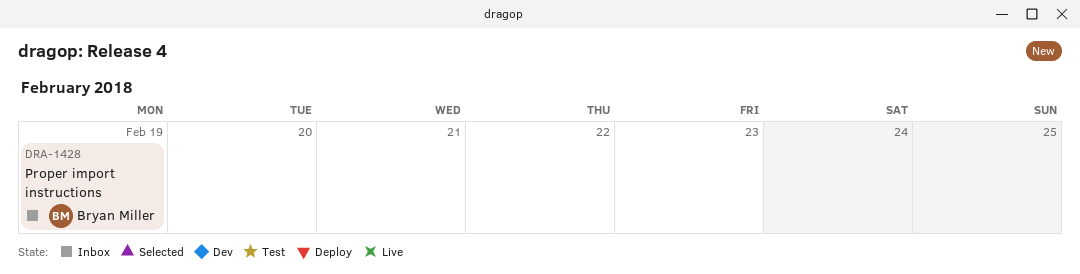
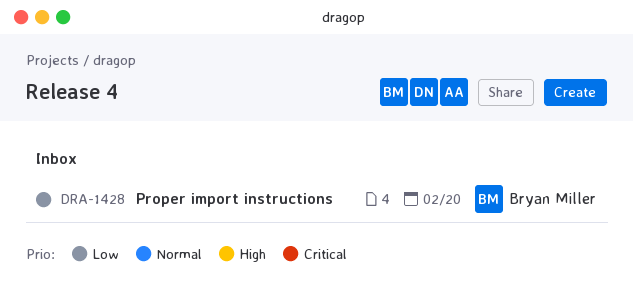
DRA-1428, due: Feb 19 -> Feb 20

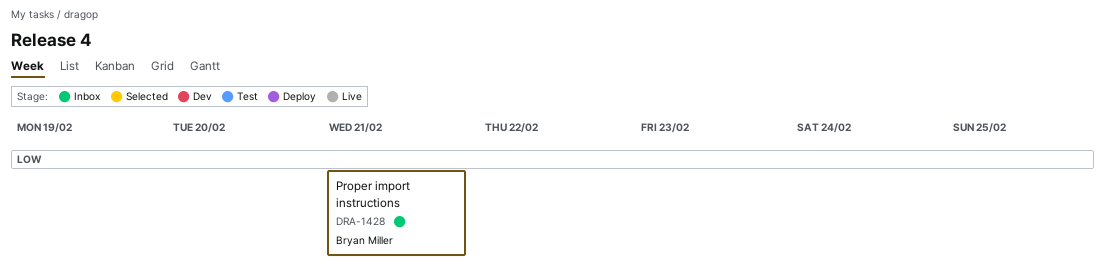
DRA-1428, due: Feb 20 -> Feb 21

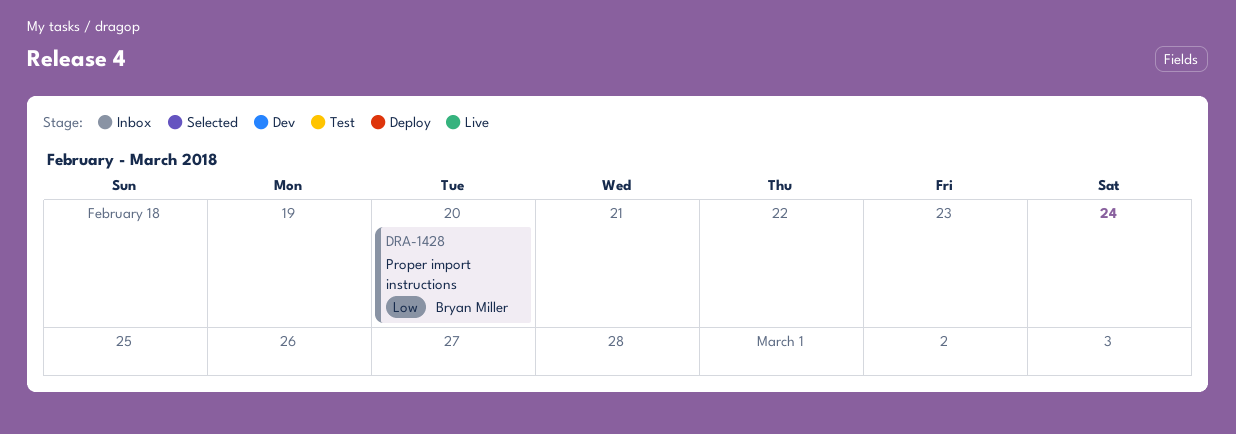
DRA-1428, due: Feb 21 -> Feb 20

